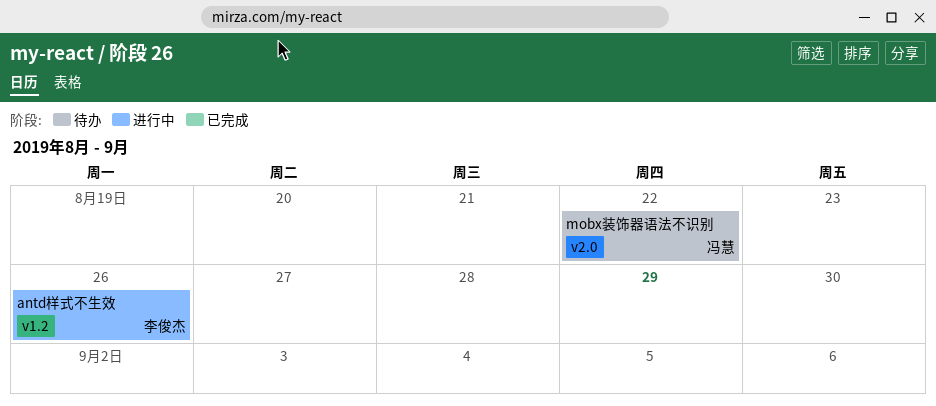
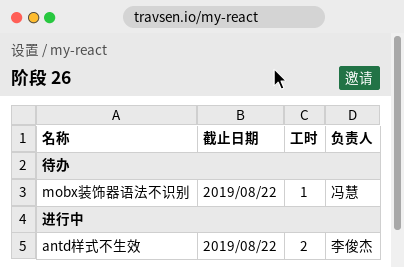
antd样式不生效, due: Aug 26 -> Aug 22

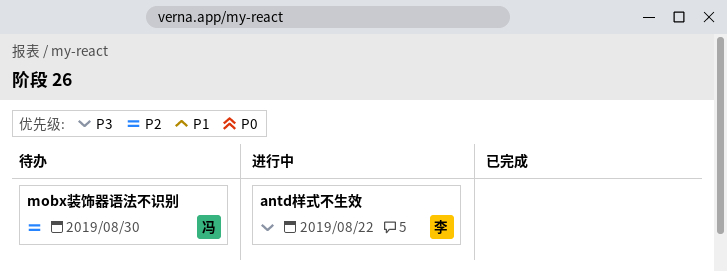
mobx装饰器语法不识别, due: Aug 22 -> Aug 30

